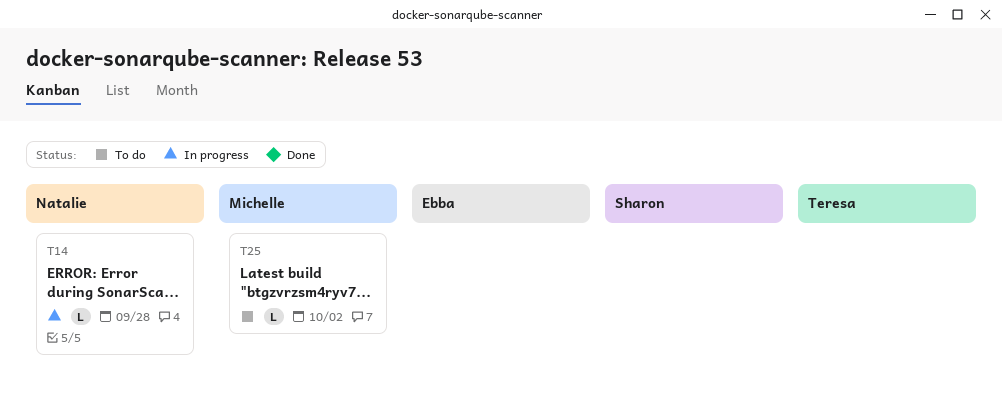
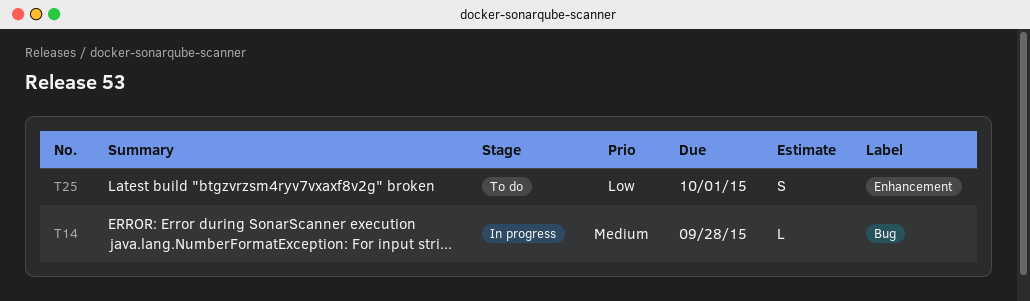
T25, estimate: L -> S
T25, due: Oct 2 -> Oct 1

